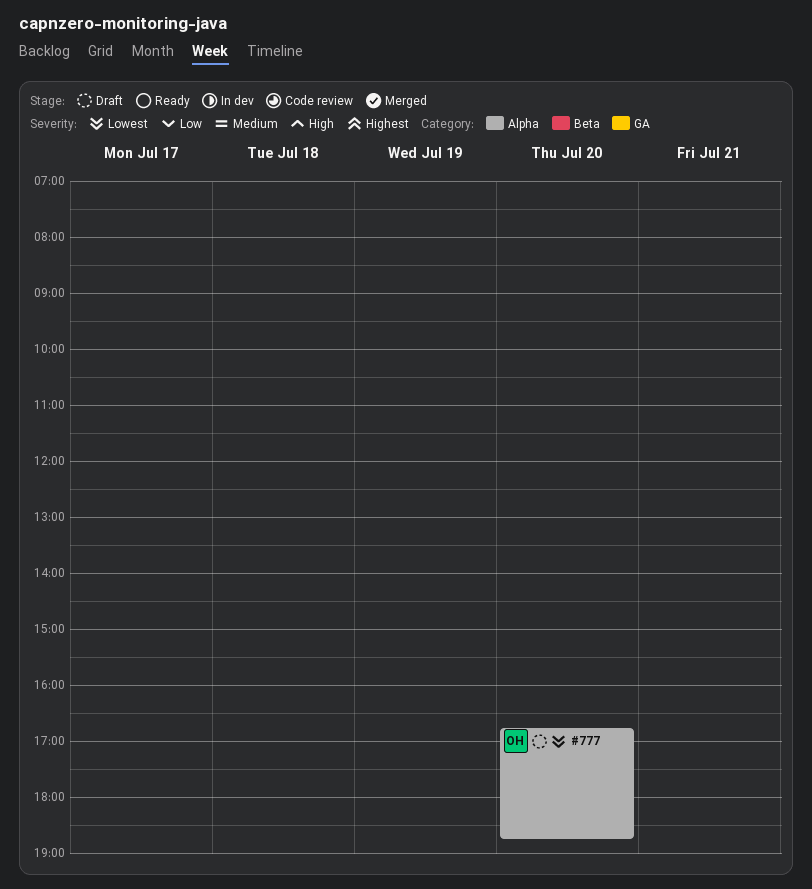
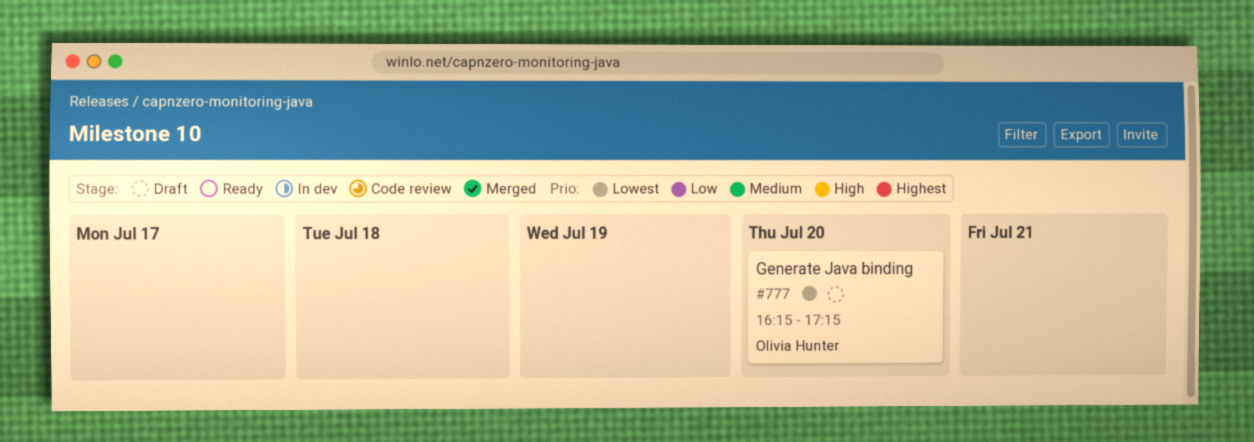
#777, begins: 16:45 -> 16:15
#777, ends: 18:45 -> 17:15

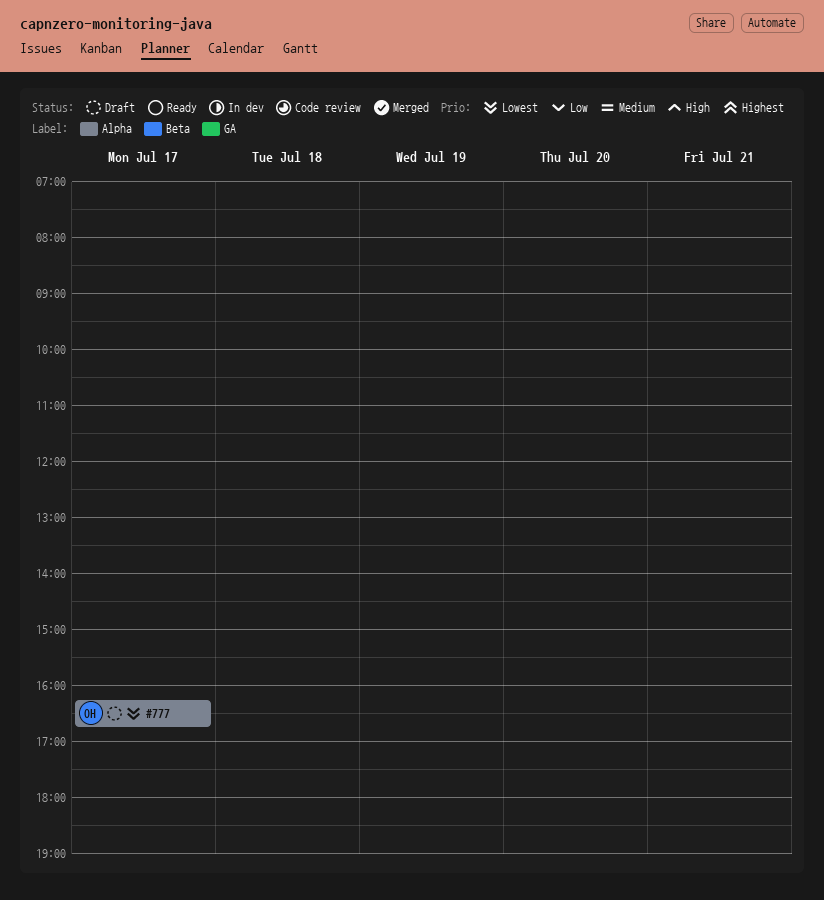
#777, day: Jul 20 -> Jul 17
#777, ends: 17:15 -> 16:45

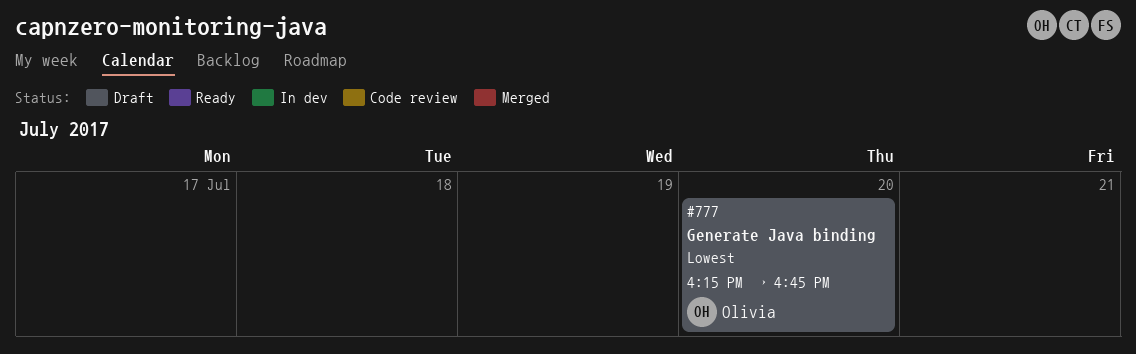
#777, day: Jul 17 -> Jul 20

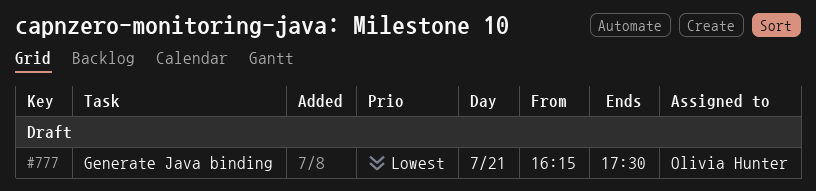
#777, day: Jul 20 -> Jul 21
#777, ends: 16:45 -> 17:30

